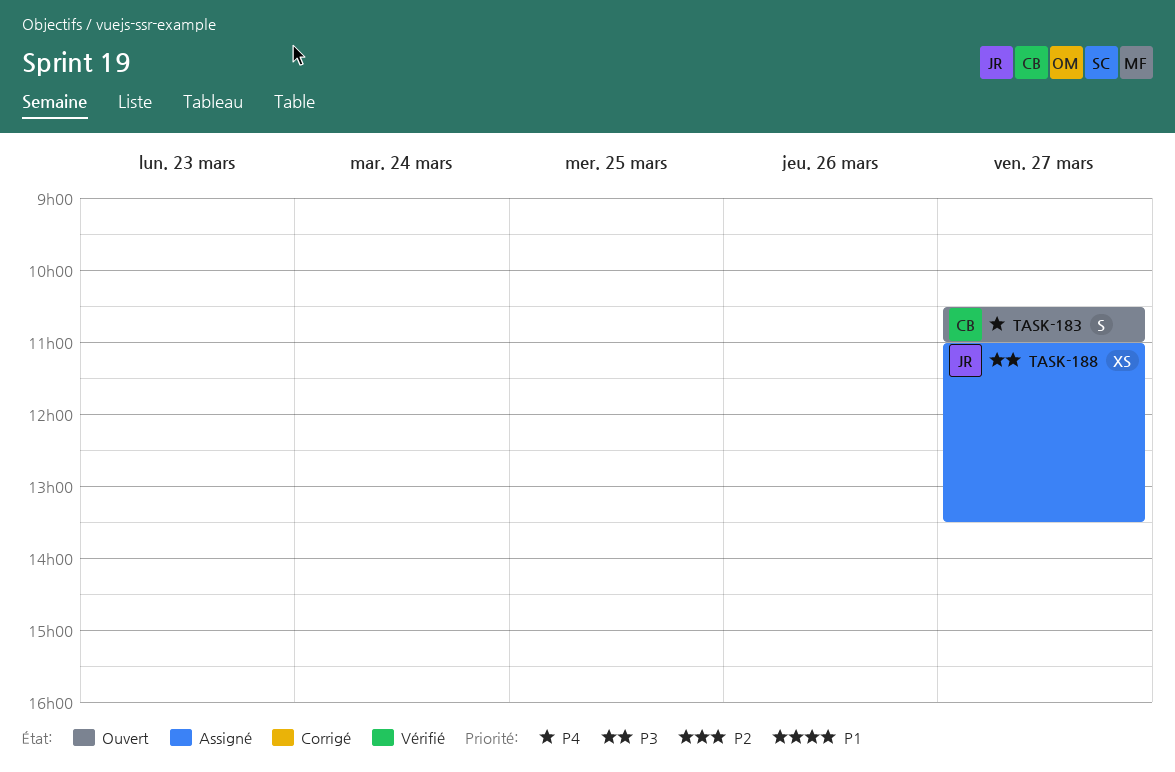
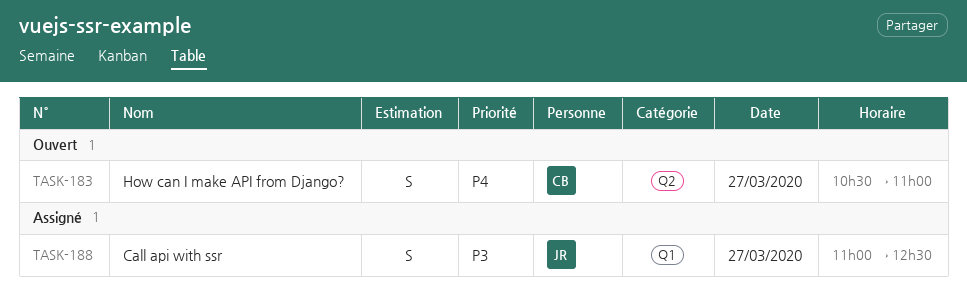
TASK-188, estimate: XS -> S
TASK-188, ends: 13:30 -> 12:30

